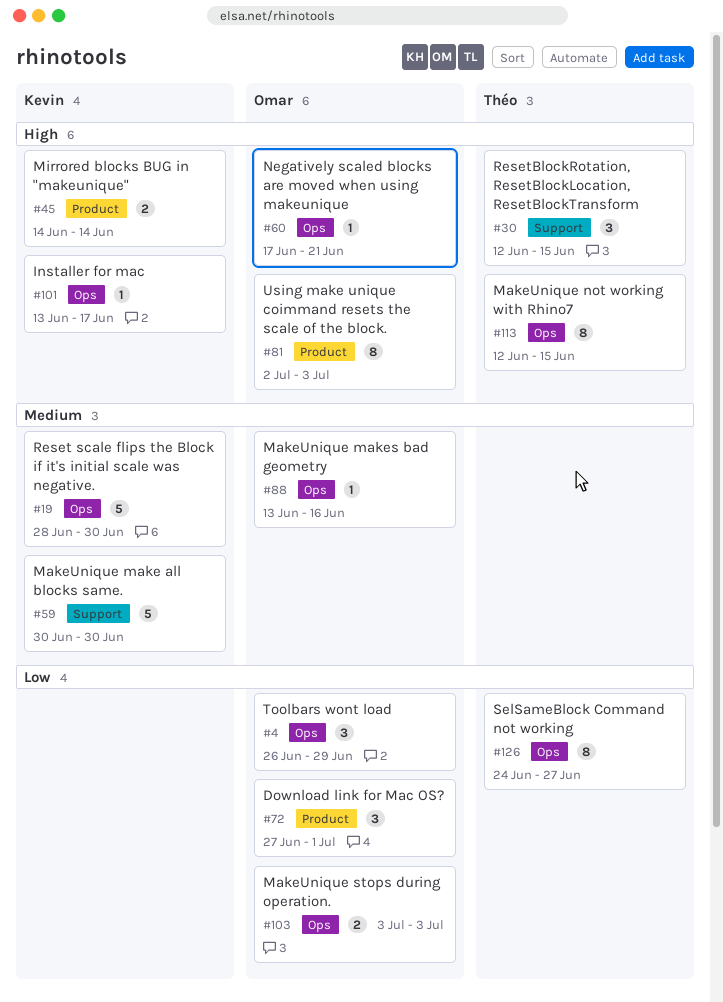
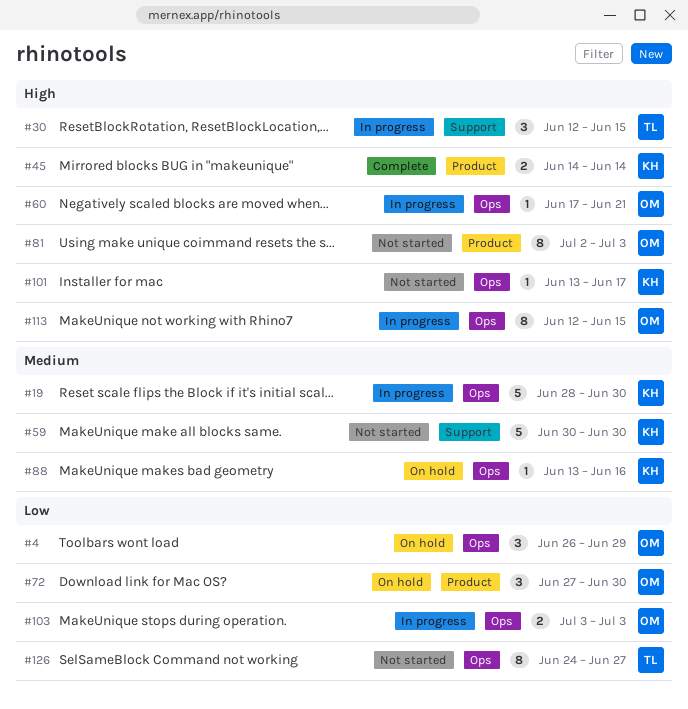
#72, due: Jul 1 -> Jun 30
#88, owner: Omar -> Kevin
#113, owner: Théo -> Omar

